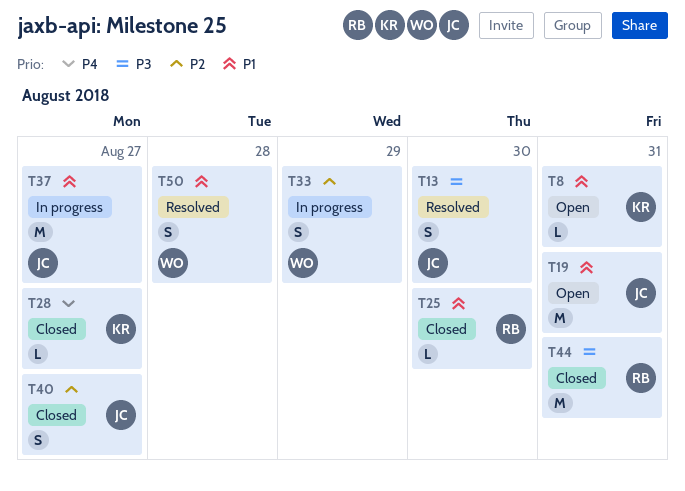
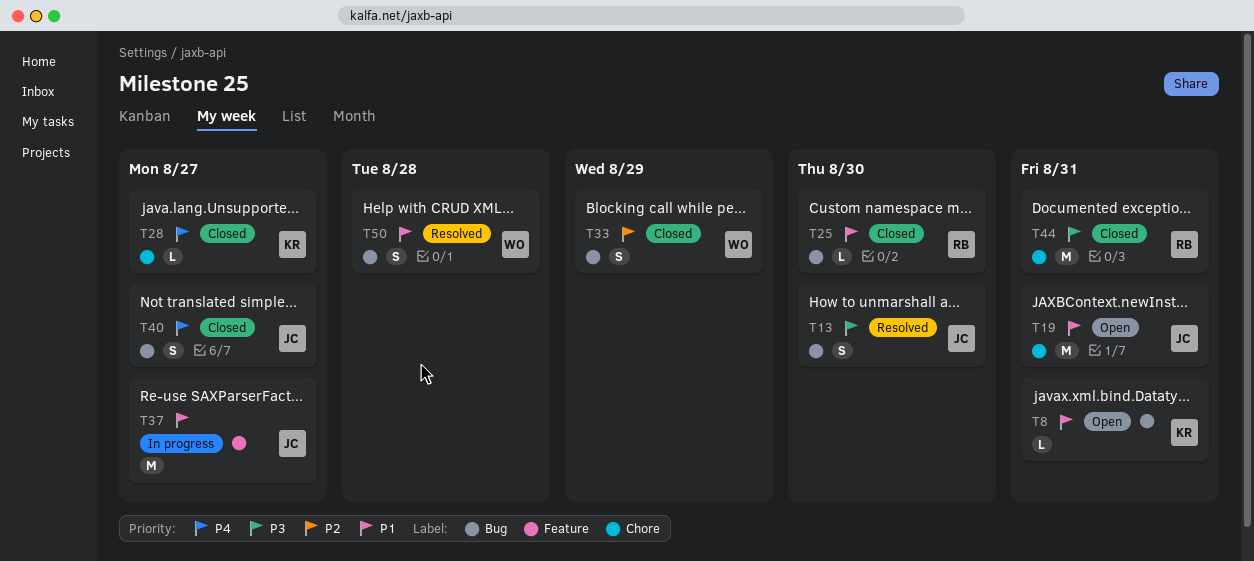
T33, status: In progress -> Closed
T40, priority: P2 -> P4

